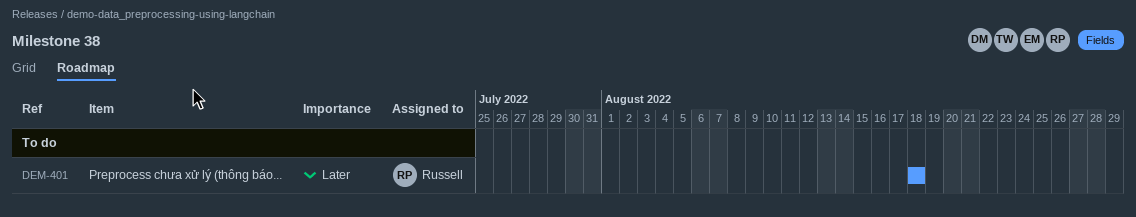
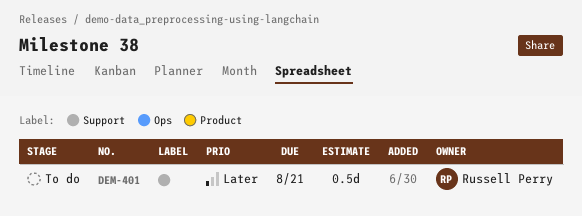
DEM-401, due: Aug 18 -> Aug 21

